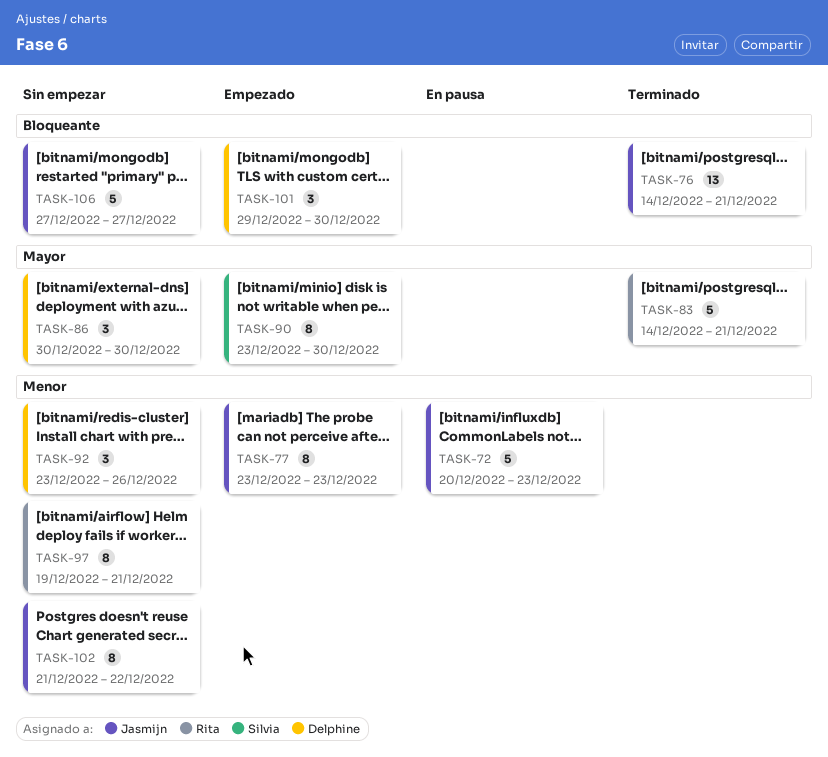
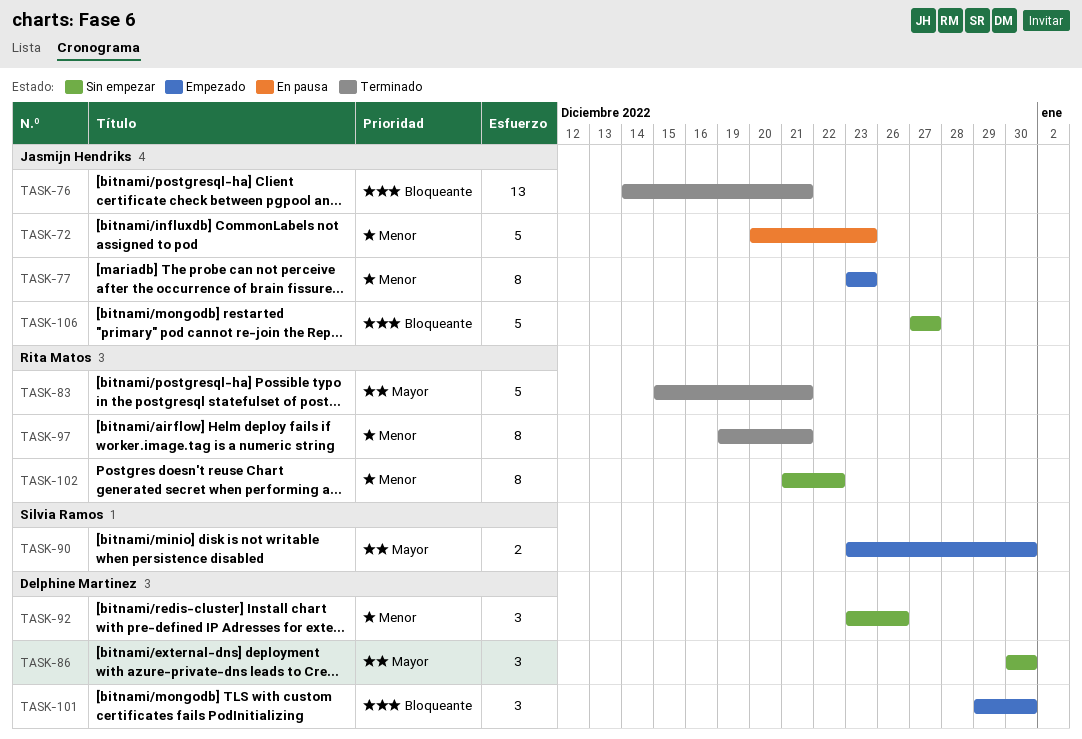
TASK-83, start: Dec 14 -> Dec 15
TASK-90, estimate: 8 -> 2
TASK-97, status: Sin empezar -> Terminado
TASK-102, owner: Jasmijn Hendriks -> Rita Matos

